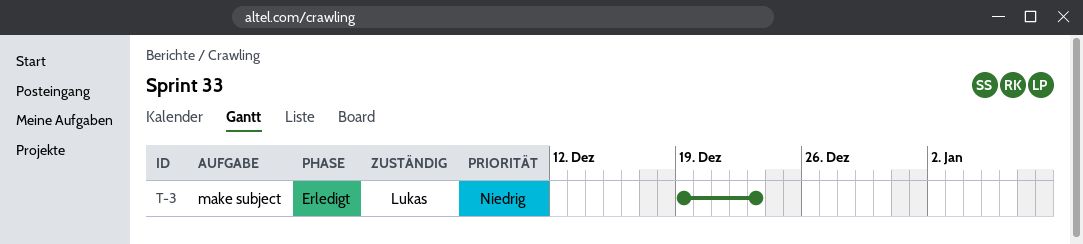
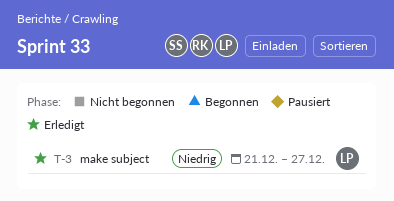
T-3, start: Dec 19 -> Dec 21
T-3, due: Dec 23 -> Dec 27

